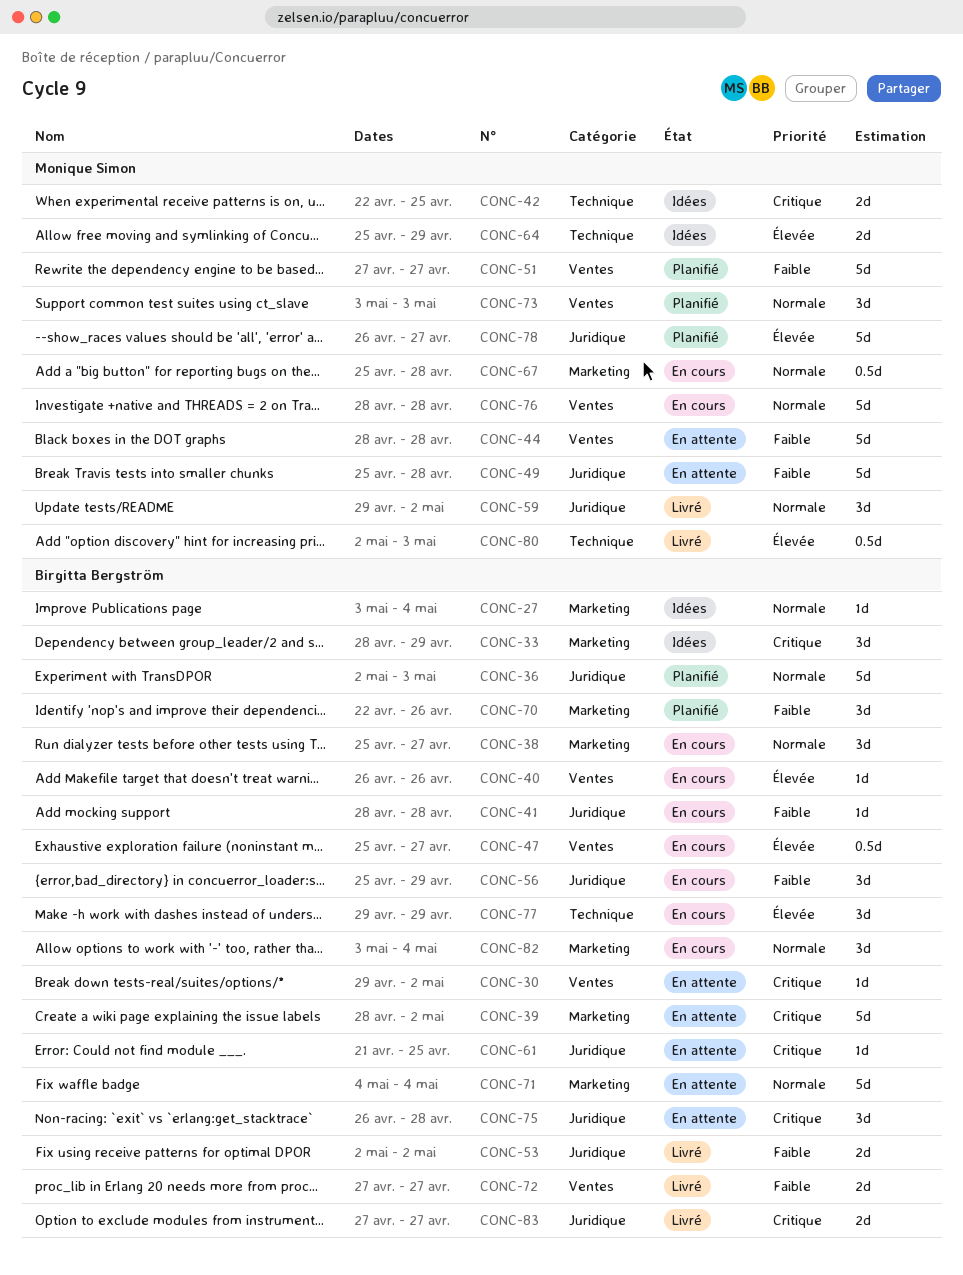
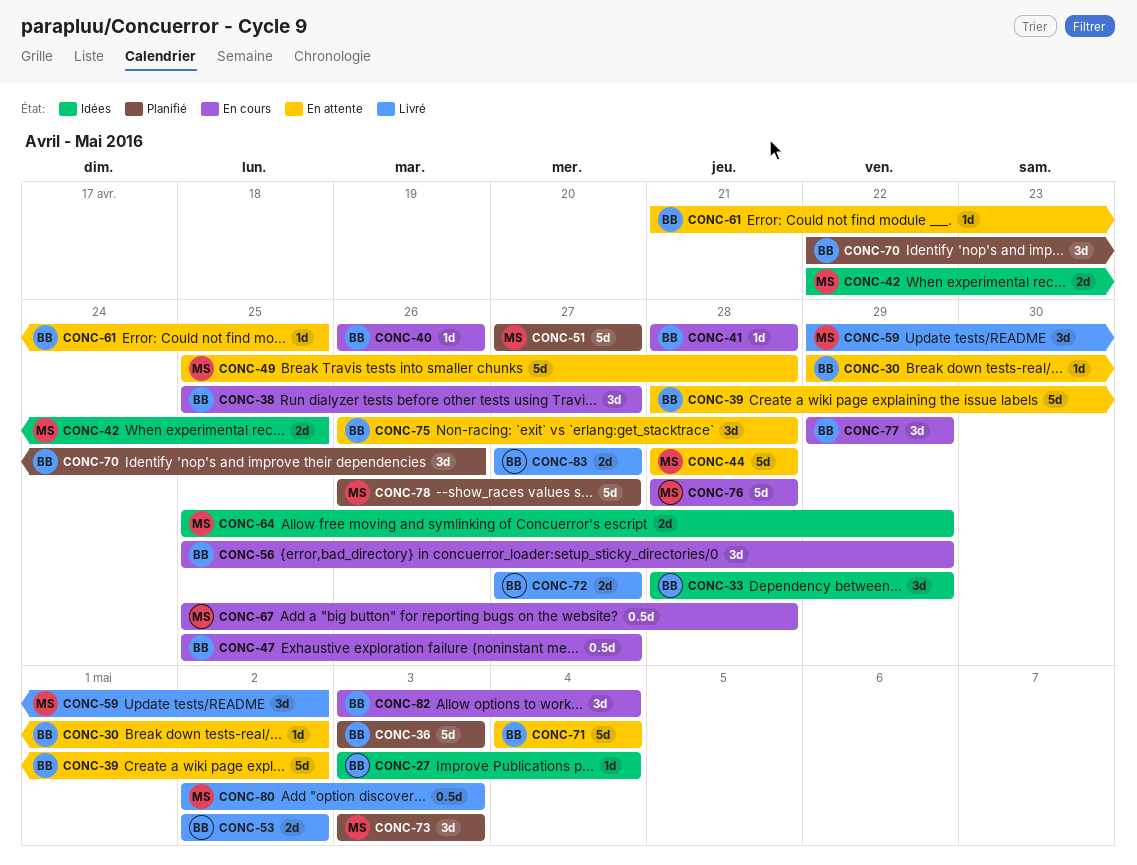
CONC-36, start: May 2 -> May 3

